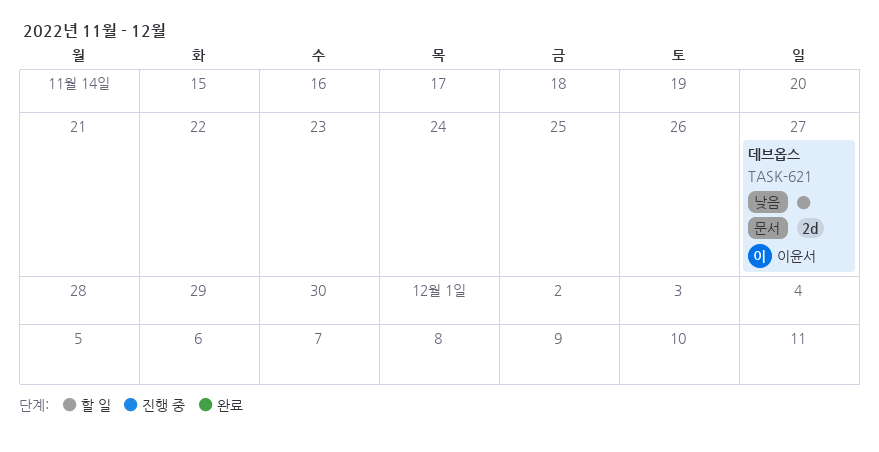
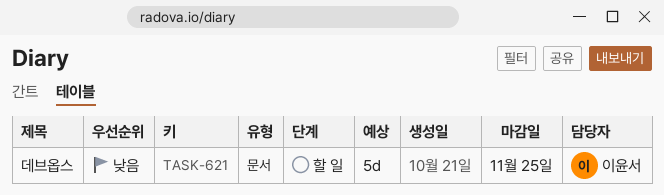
TASK-621, estimate: 2d -> 5d
TASK-621, due: Nov 27 -> Nov 25

